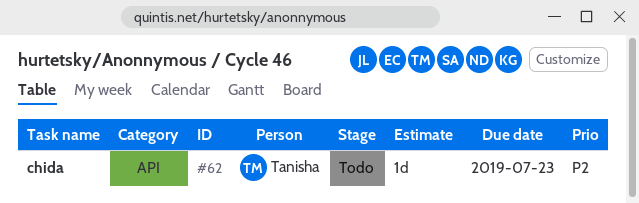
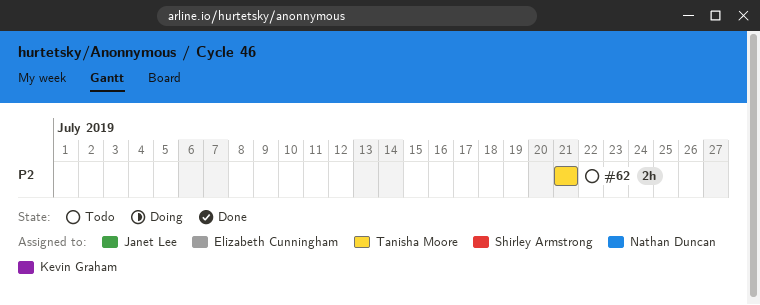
#62, estimate: 1d -> 2h
#62, due: Jul 23 -> Jul 21

